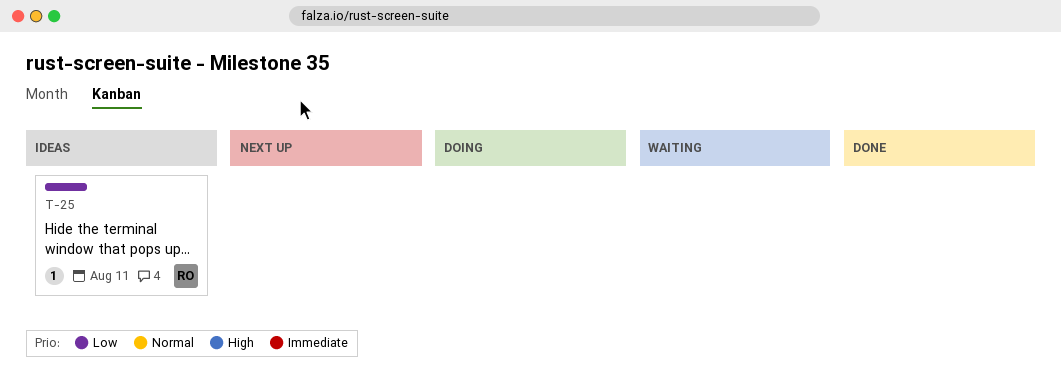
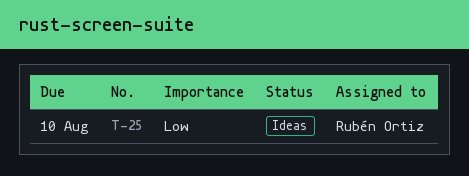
T-25, due: Aug 11 -> Aug 10

